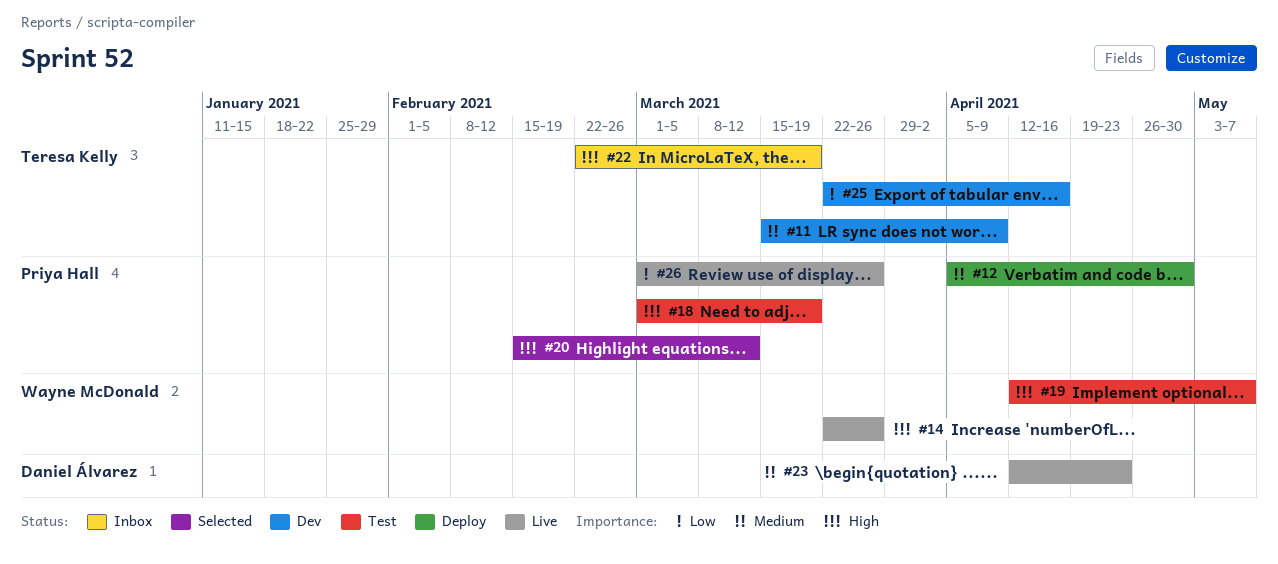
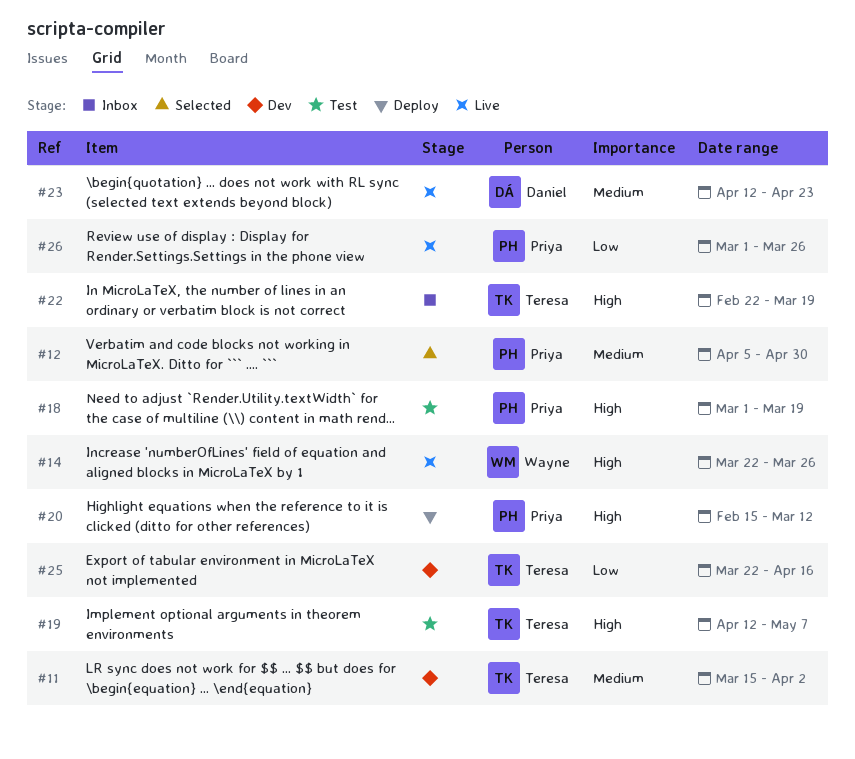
#11, due: Apr 9 -> Apr 2
#12, status: Deploy -> Selected
#19, owner: Wayne McDonald -> Teresa Kelly
#20, status: Selected -> Deploy

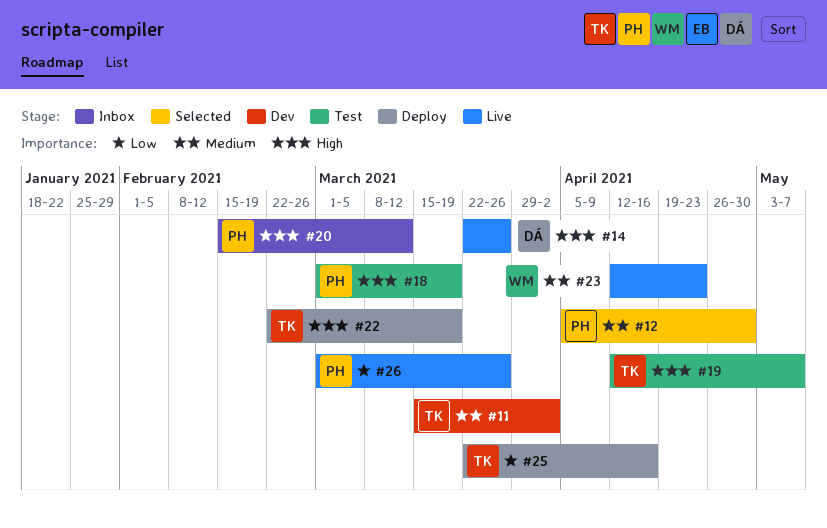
#14, owner: Wayne -> Daniel
#20, status: Deploy -> Inbox
#22, status: Inbox -> Deploy
#23, owner: Daniel -> Wayne
#25, status: Dev -> Deploy

